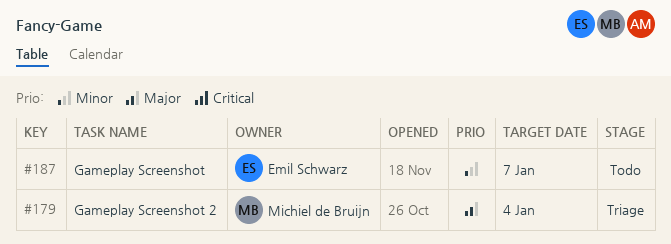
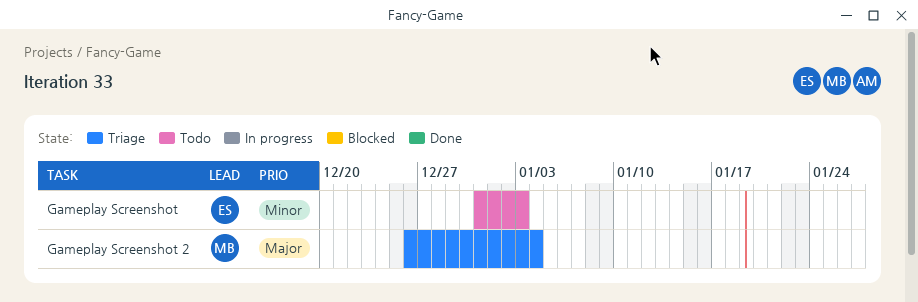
Gameplay Screenshot, due: Jan 7 -> Jan 3

